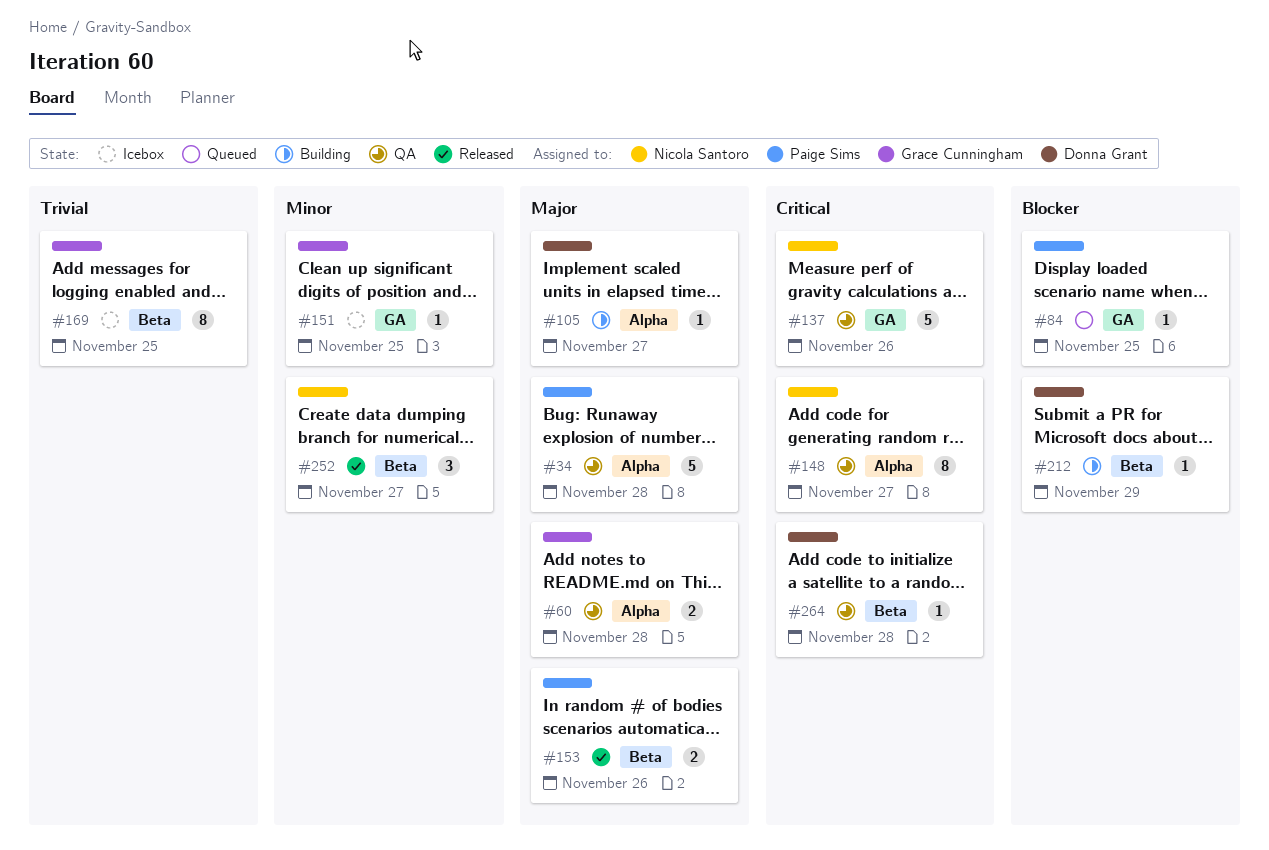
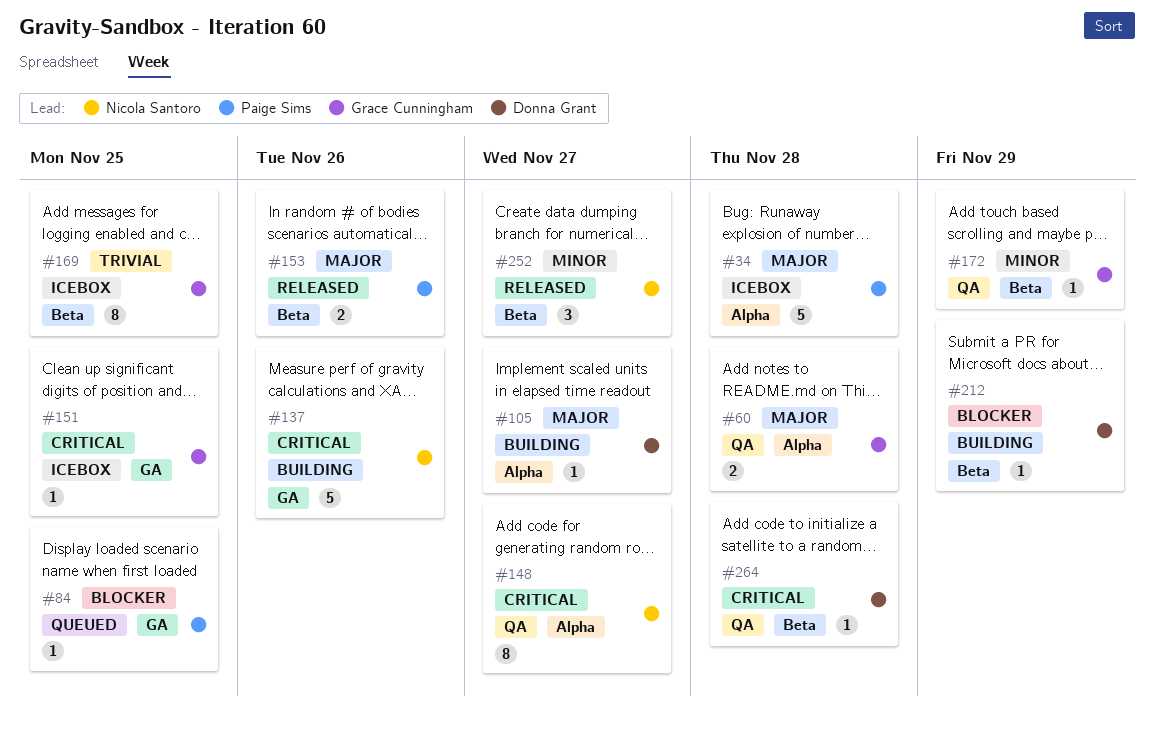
#34, status: QA -> Icebox
#137, status: QA -> Building
#151, priority: Minor -> Critical
#172: none -> present

